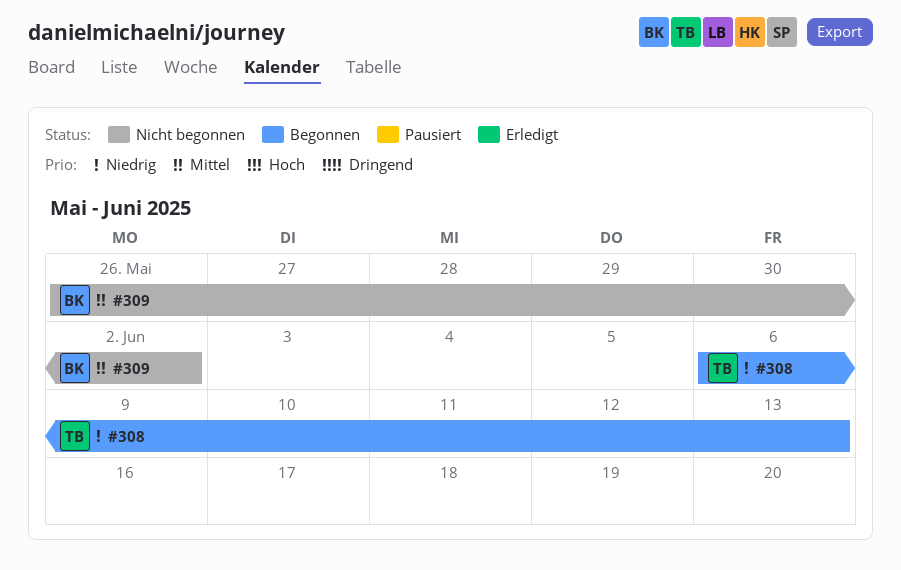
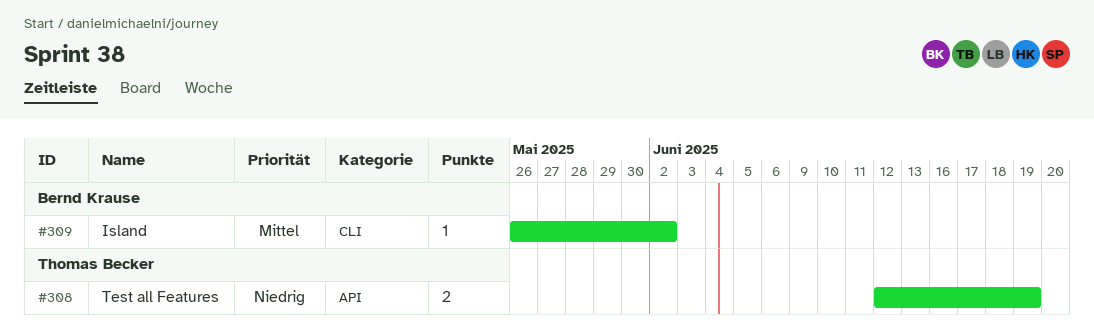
#308, start: Jun 6 -> Jun 12
#308, due: Jun 13 -> Jun 19

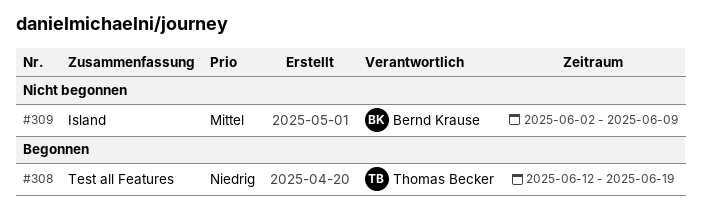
#309, start: May 26 -> Jun 2
#309, due: Jun 2 -> Jun 9

